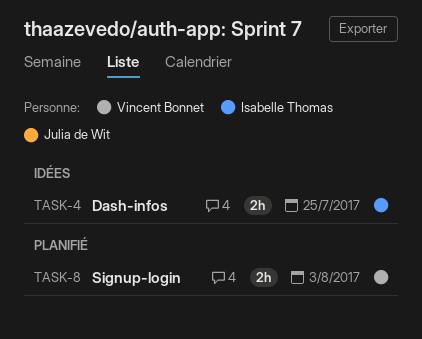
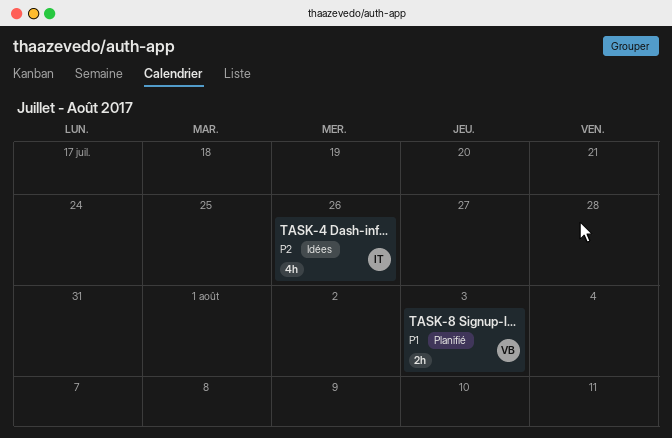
TASK-4, estimate: 2h -> 4h
TASK-4, due: Jul 25 -> Jul 26

